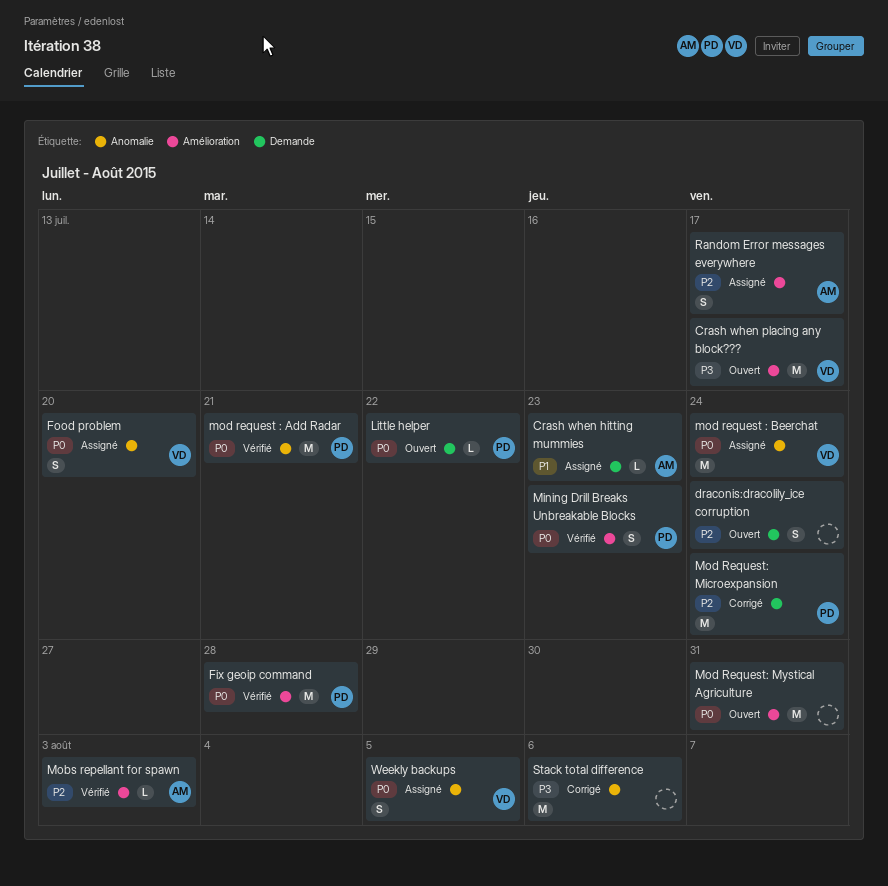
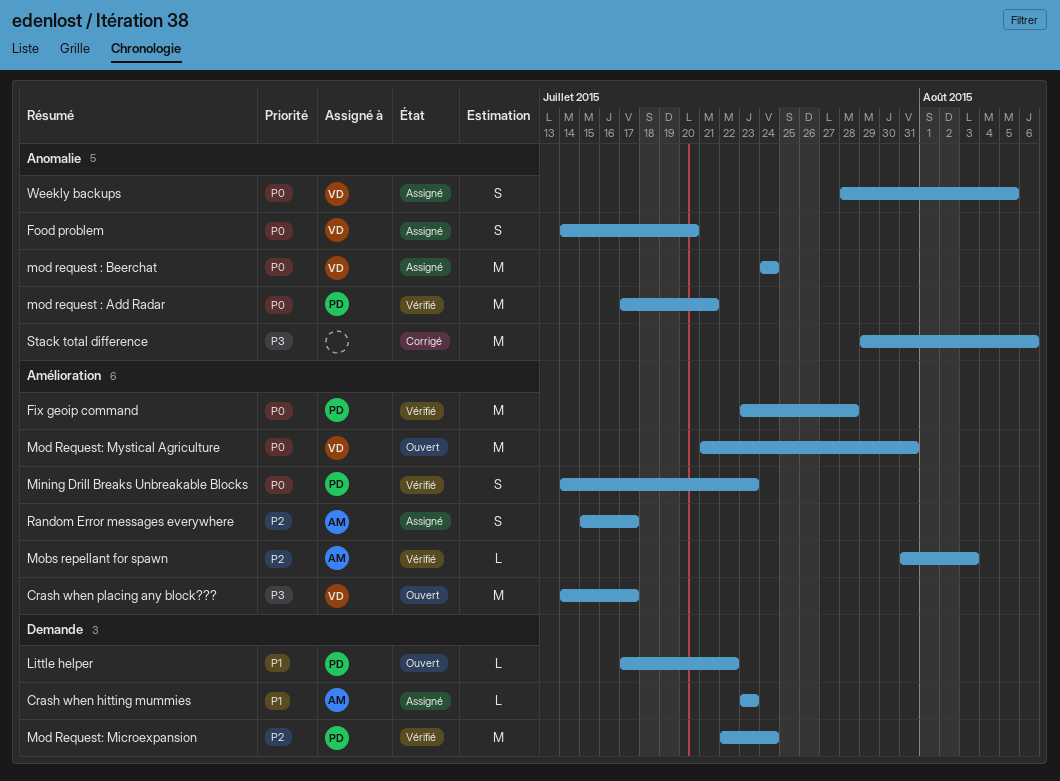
draconis:dracolily_ice corruption: present -> none
Little helper, priority: P0 -> P1
Mod Request: Microexpansion, status: Corrigé -> Vérifié
Mod Request: Mystical Agriculture, owner: none -> VD

